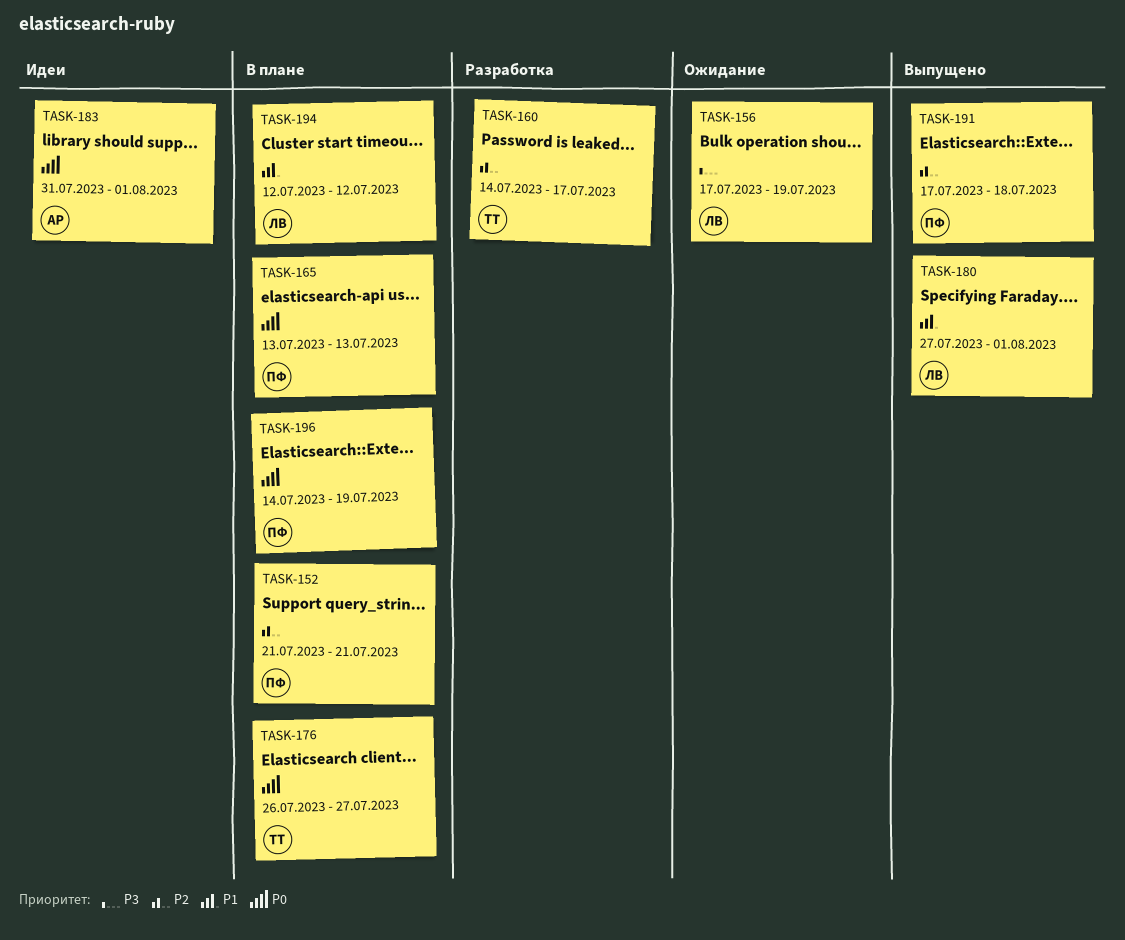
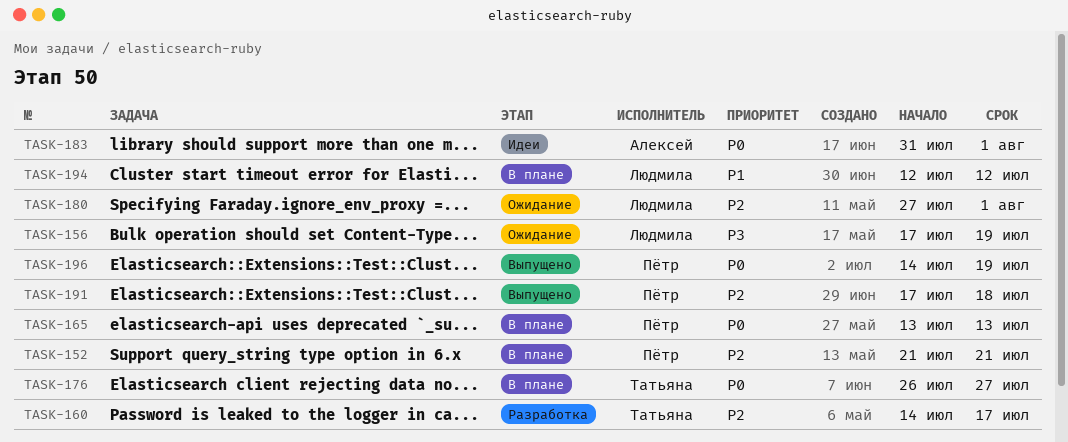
TASK-180, status: Выпущено -> Ожидание
TASK-180, priority: P1 -> P2
TASK-196, status: В плане -> Выпущено

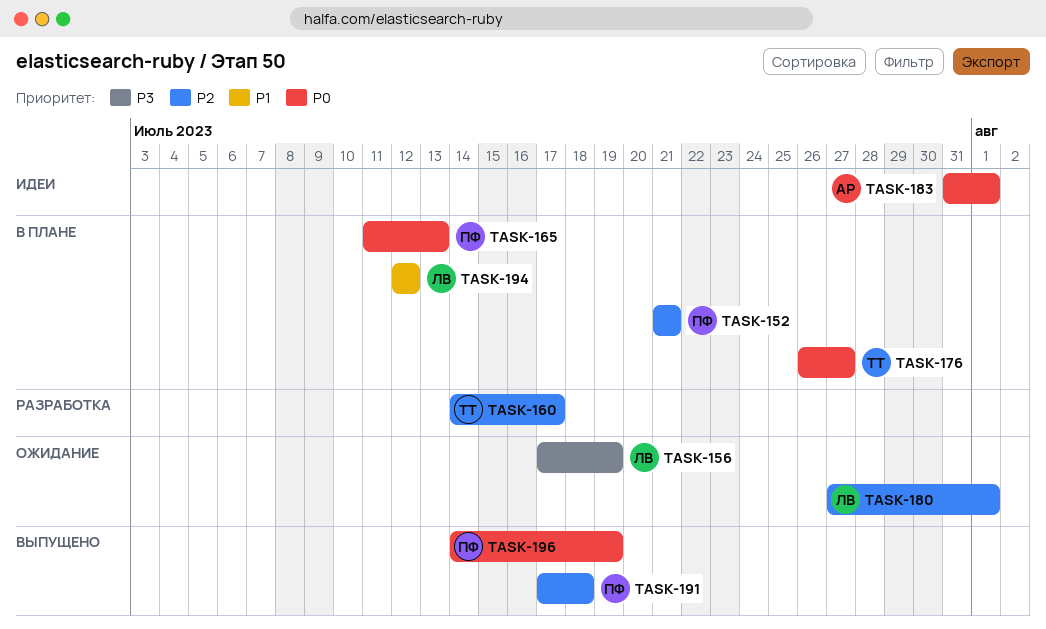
TASK-165, start: Jul 13 -> Jul 11

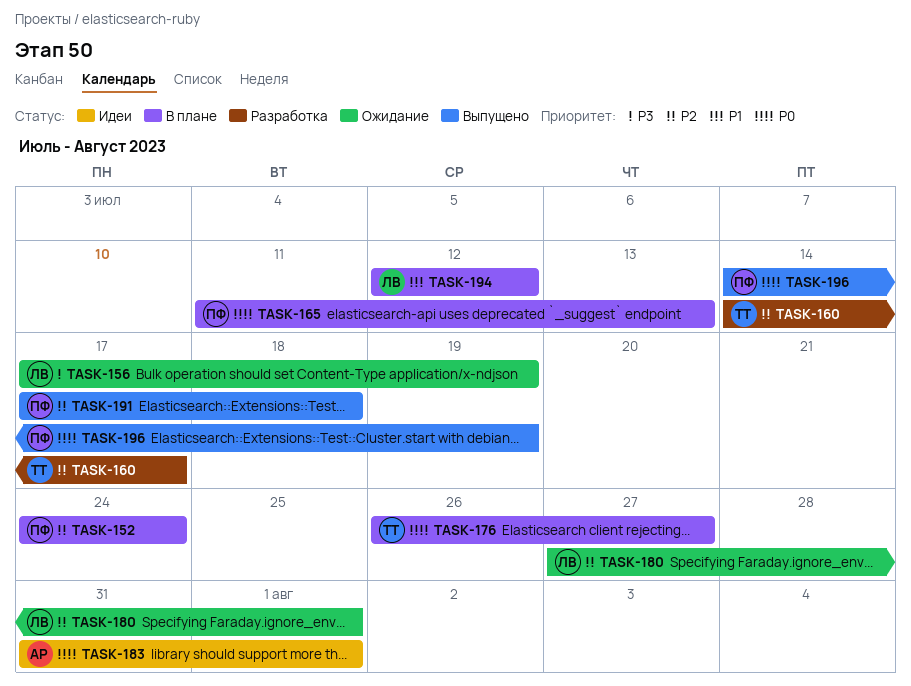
TASK-152, start: Jul 21 -> Jul 24
TASK-152, due: Jul 21 -> Jul 24

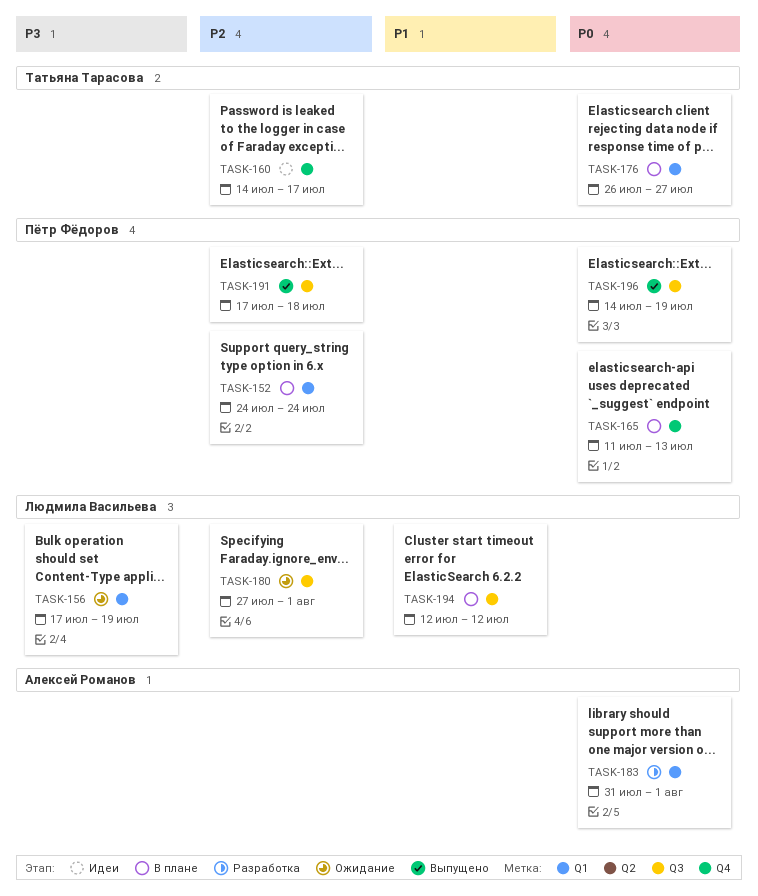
TASK-160, status: Разработка -> Идеи
TASK-183, status: Идеи -> Разработка

